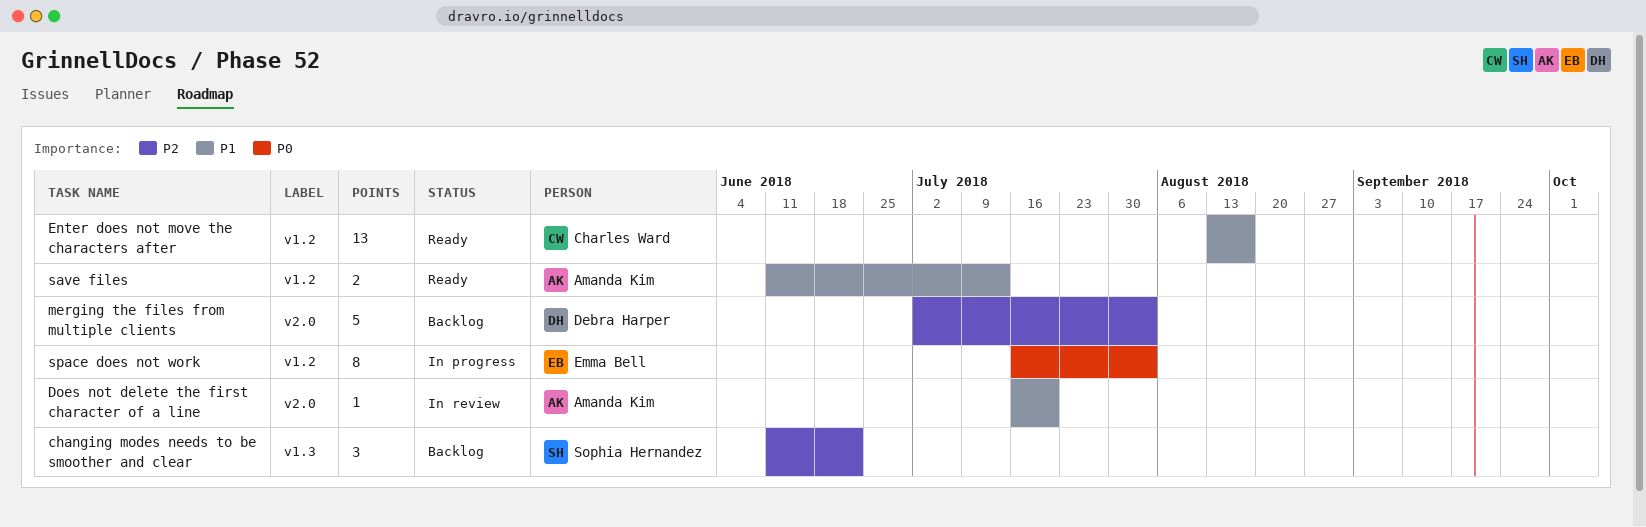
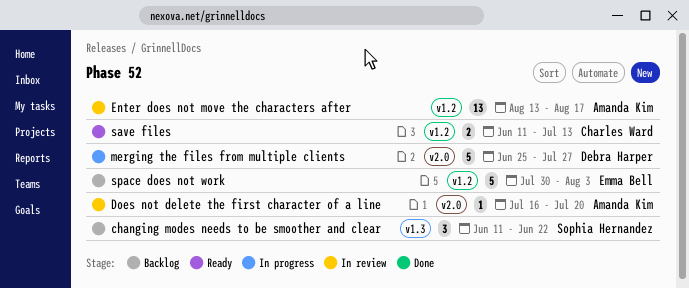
Enter does not move the characters after, status: Ready -> In review
Enter does not move the characters after, owner: Charles Ward -> Amanda Kim
merging the files from multiple clients, status: Backlog -> In progress
merging the files from multiple clients, start: Jul 2 -> Jun 25
merging the files from multiple clients, due: Aug 3 -> Jul 27
save files, owner: Amanda Kim -> Charles Ward
space does not work, status: In progress -> Backlog
space does not work, estimate: 8 -> 5
space does not work, start: Jul 16 -> Jul 30

